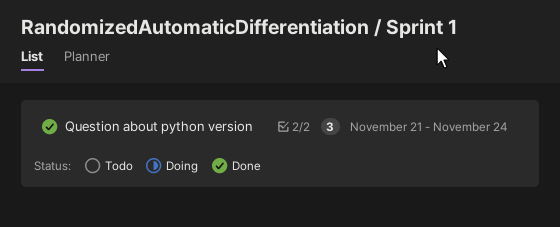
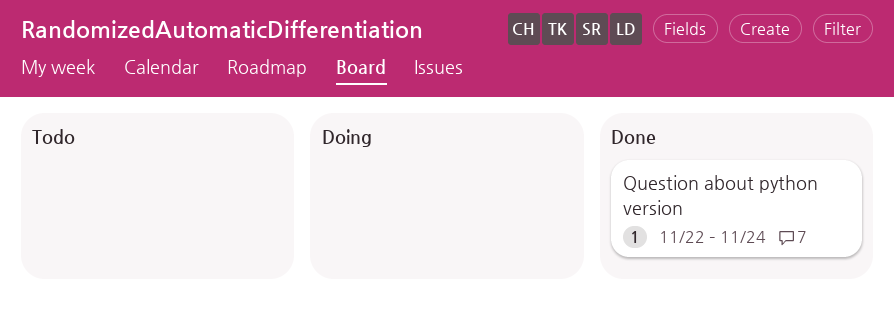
Question about python version, estimate: 3 -> 1
Question about python version, start: Nov 21 -> Nov 22

